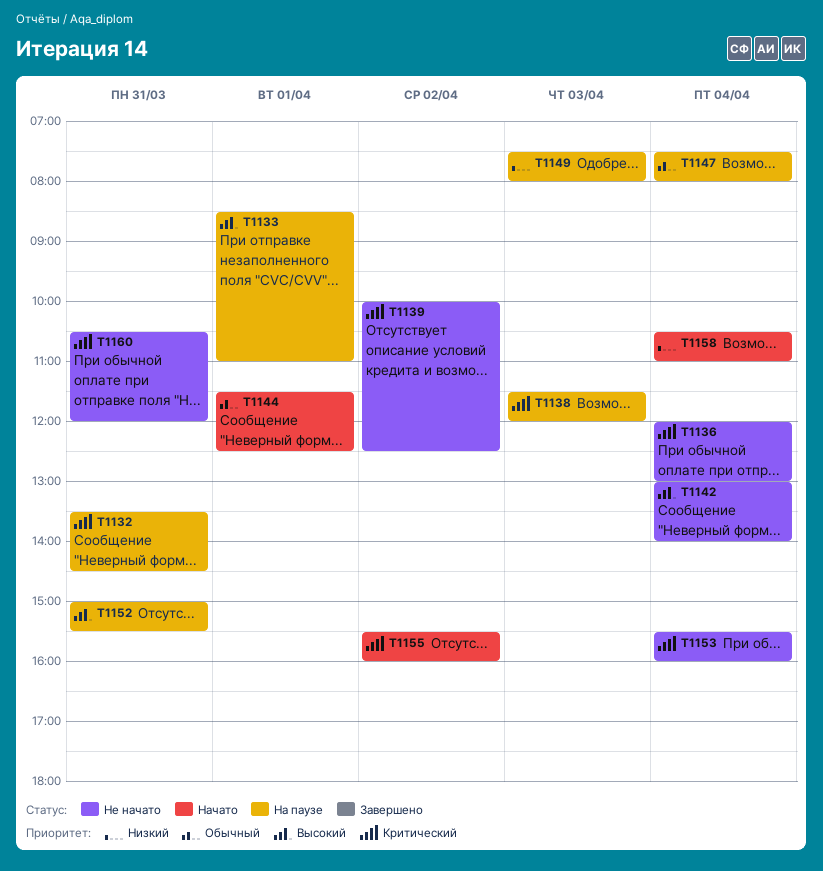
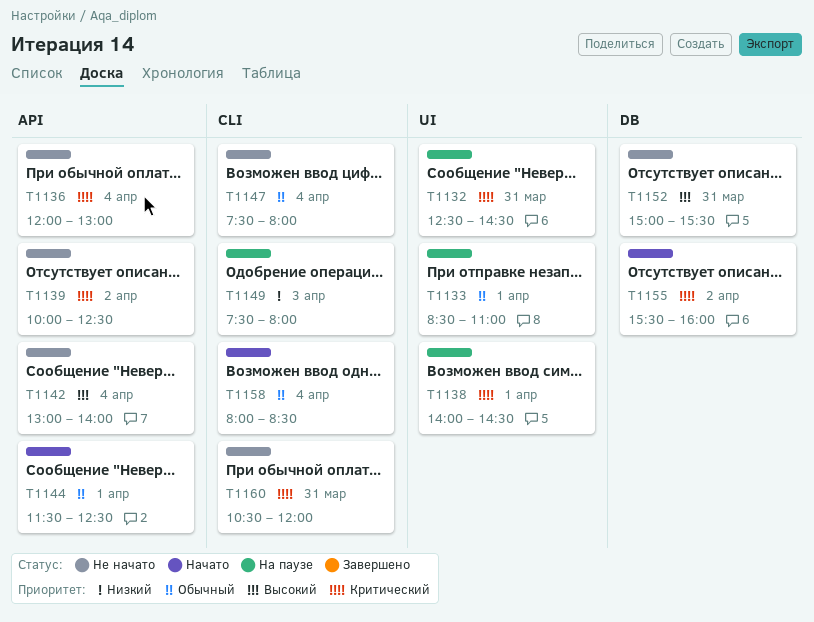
T1132, begins: 13:30 -> 12:30
T1133, priority: Высокий -> Обычный
T1138, day: Apr 3 -> Apr 1
T1138, begins: 11:30 -> 14:00
T1138, ends: 12:00 -> 14:30
T1147, status: На паузе -> Не начато
T1152, status: На паузе -> Не начато
T1153: present -> none
T1158, priority: Низкий -> Обычный
T1158, begins: 10:30 -> 08:00
T1158, ends: 11:00 -> 08:30

